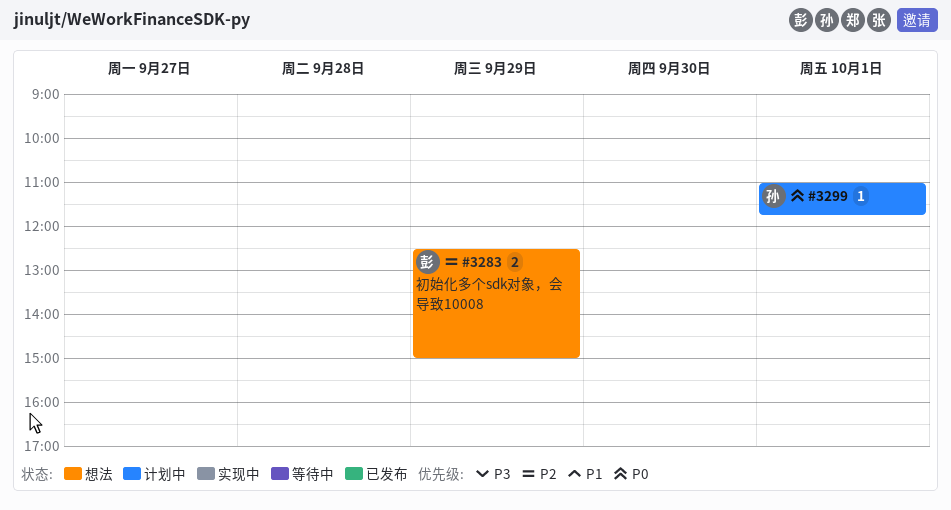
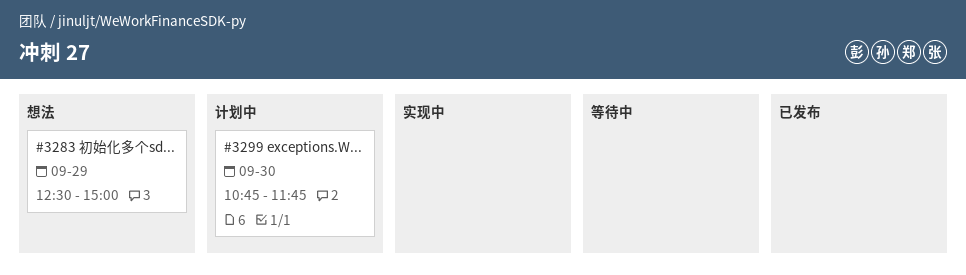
#3299, day: Oct 1 -> Sep 30
#3299, begins: 11:00 -> 10:45

